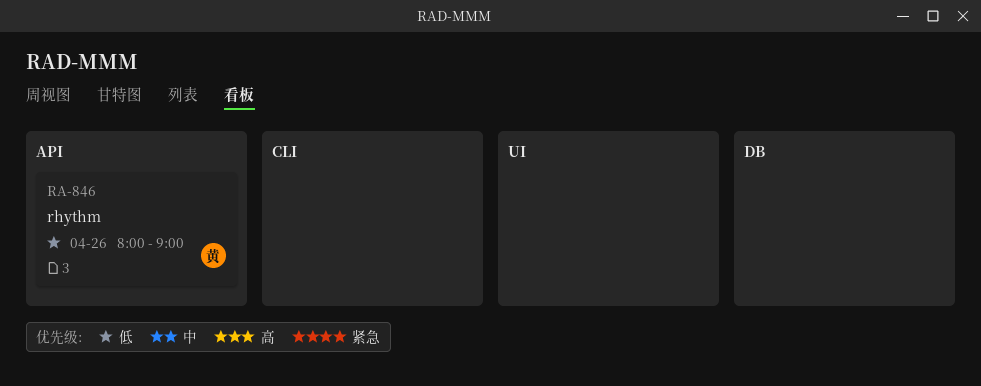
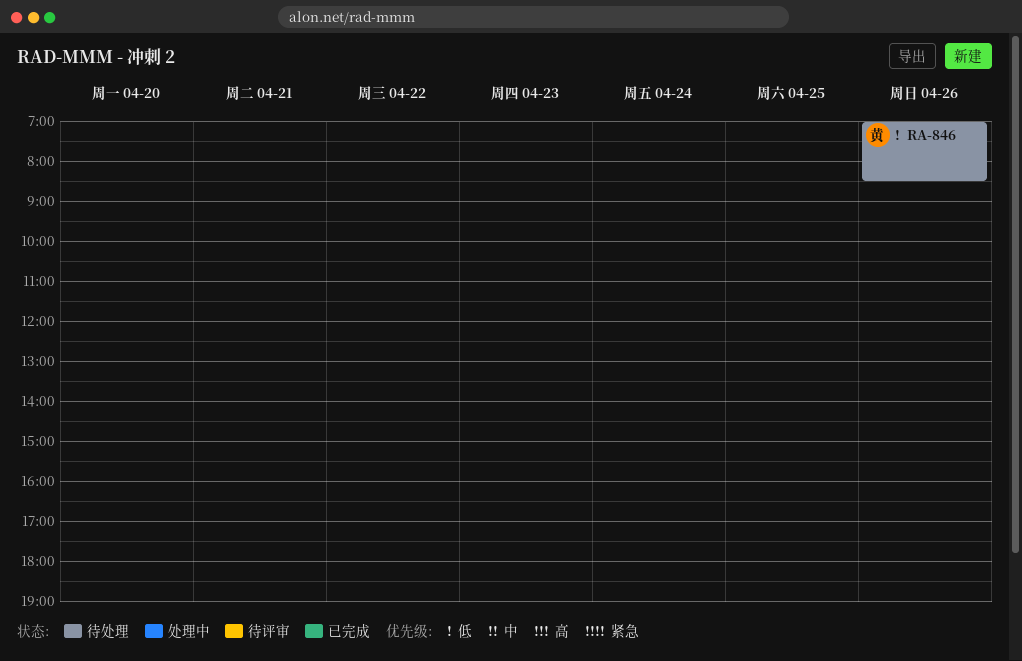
RA-846, begins: 08:00 -> 07:00
RA-846, ends: 09:00 -> 08:30

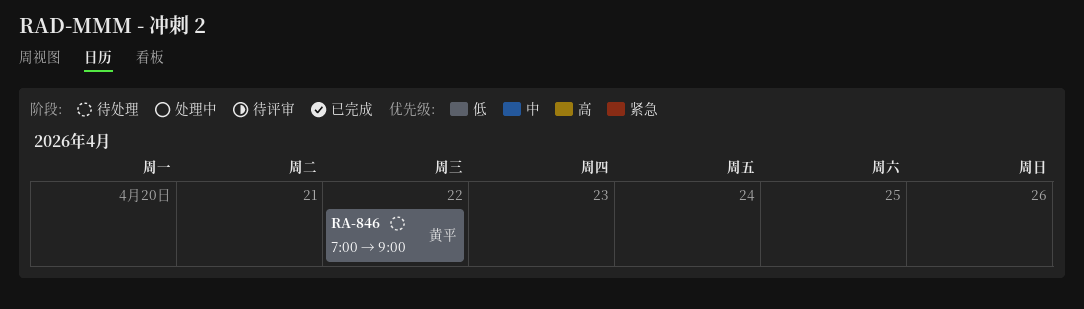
RA-846, day: Apr 26 -> Apr 22
RA-846, ends: 08:30 -> 09:00

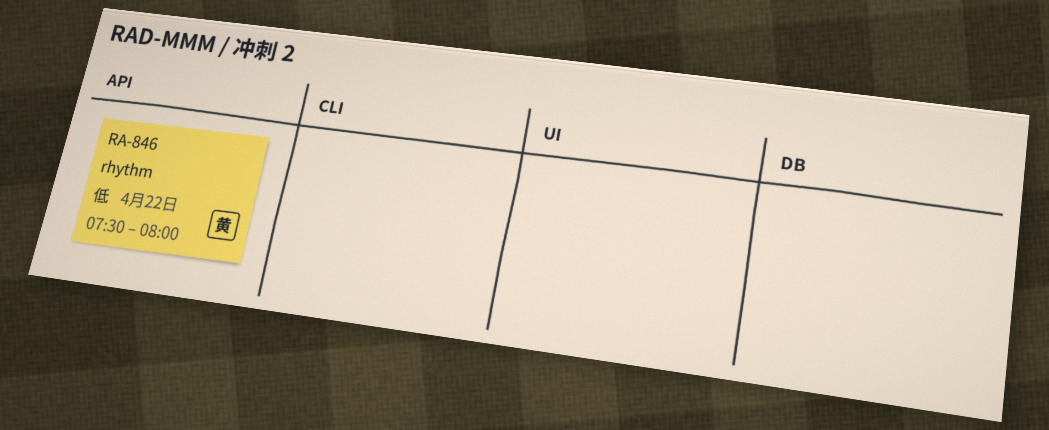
RA-846, begins: 07:00 -> 07:30
RA-846, ends: 09:00 -> 08:00

